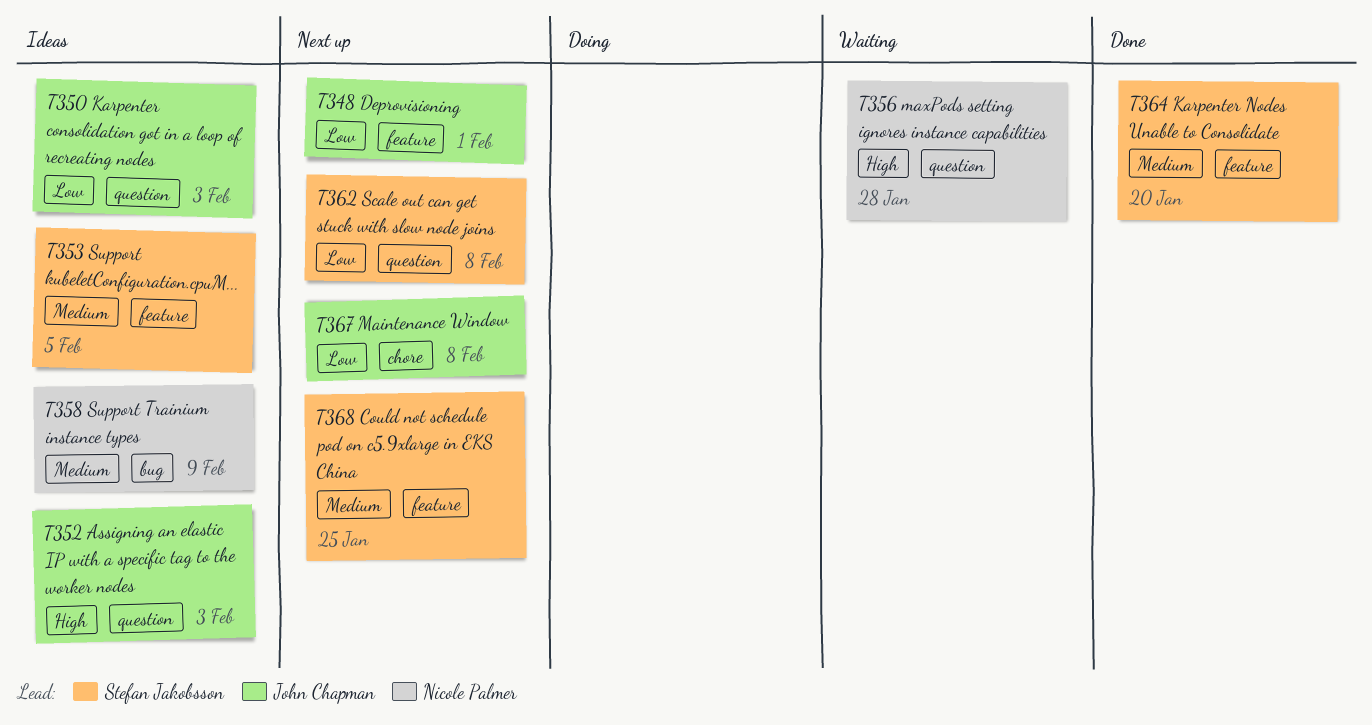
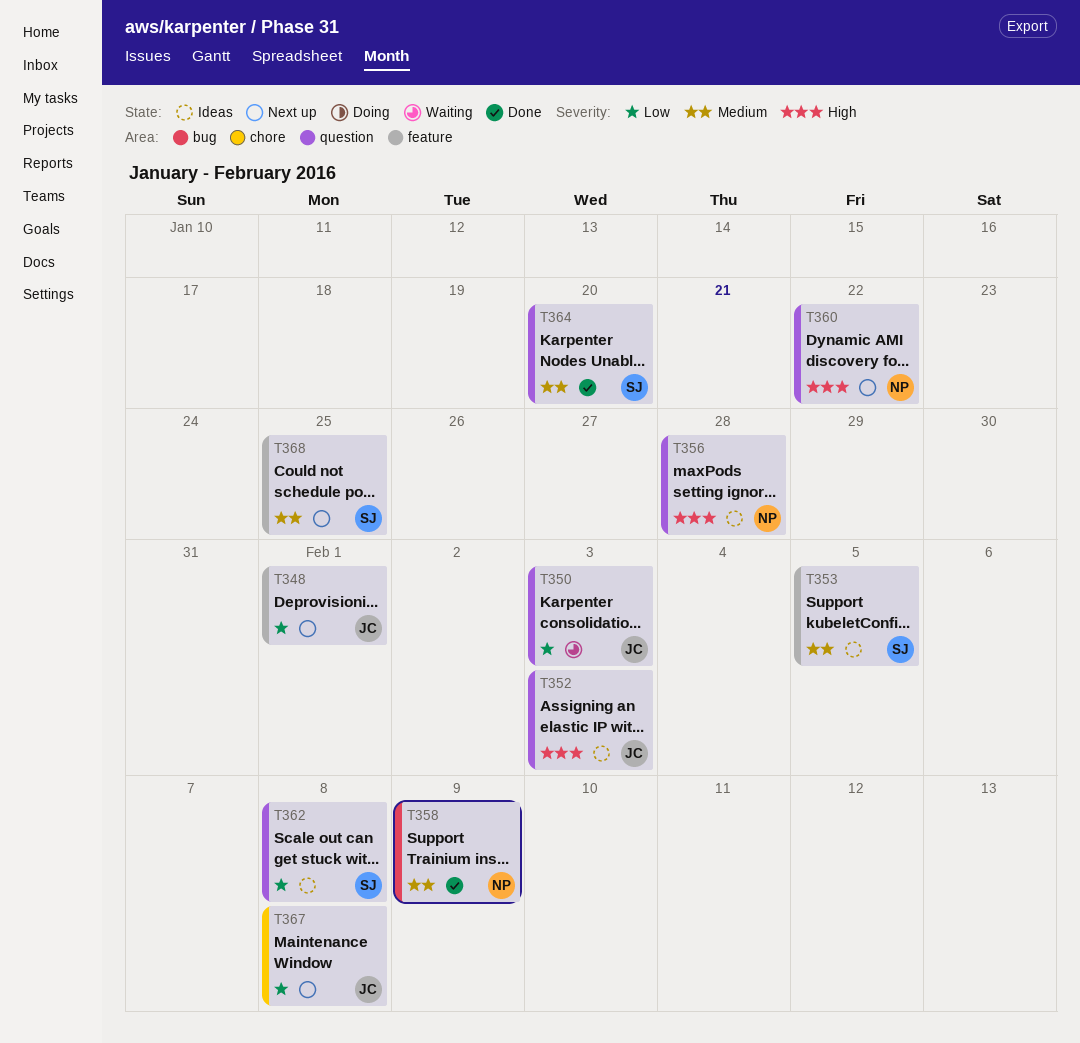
T350, status: Ideas -> Waiting
T356, status: Waiting -> Ideas
T358, status: Ideas -> Done
T360: none -> present
T362, status: Next up -> Ideas
T364, label: feature -> question

